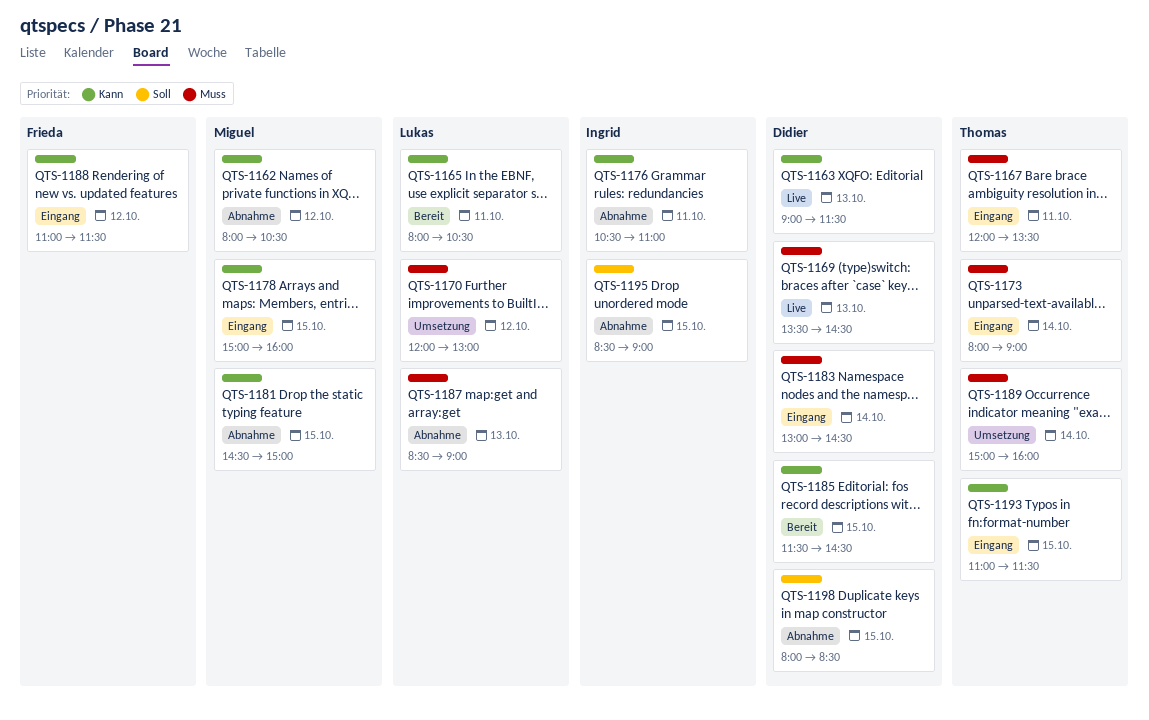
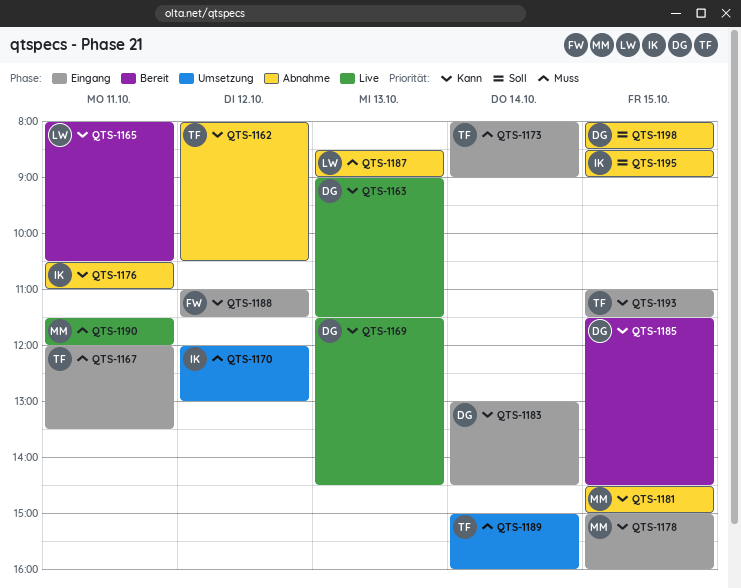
QTS-1162, owner: Miguel -> Thomas
QTS-1169, priority: Muss -> Kann
QTS-1169, begins: 13:30 -> 11:30
QTS-1170, owner: Lukas -> Ingrid
QTS-1183, priority: Muss -> Kann
QTS-1190: none -> present

